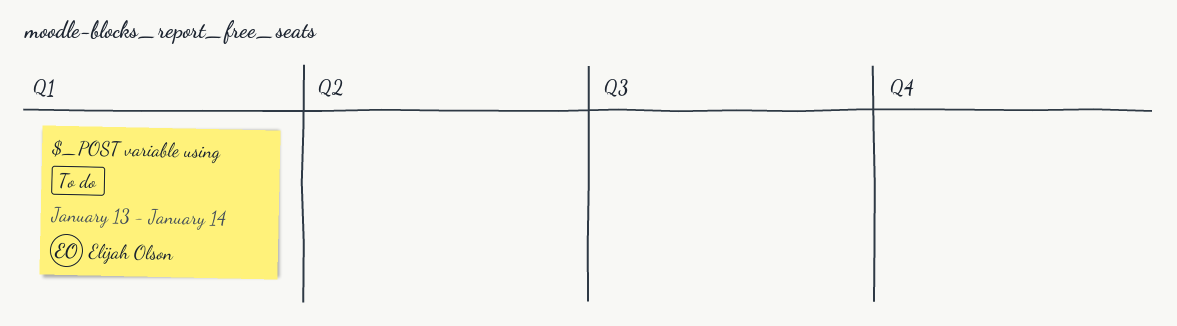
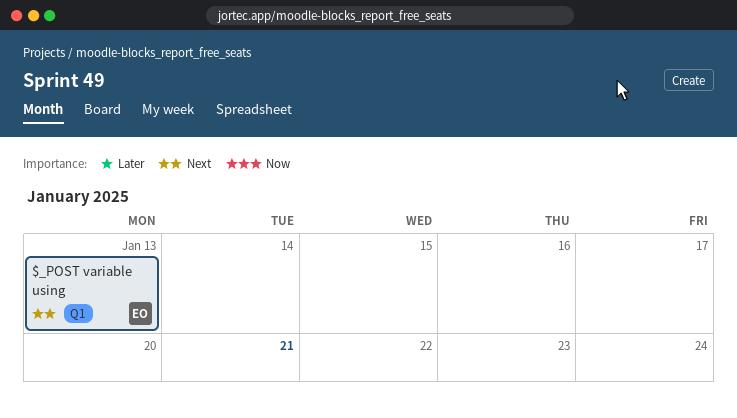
$_POST variable using, due: Jan 14 -> Jan 13

